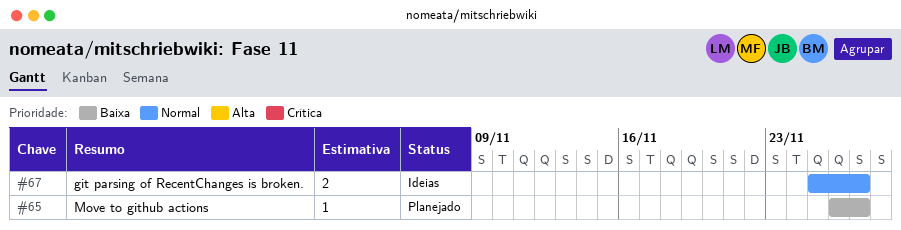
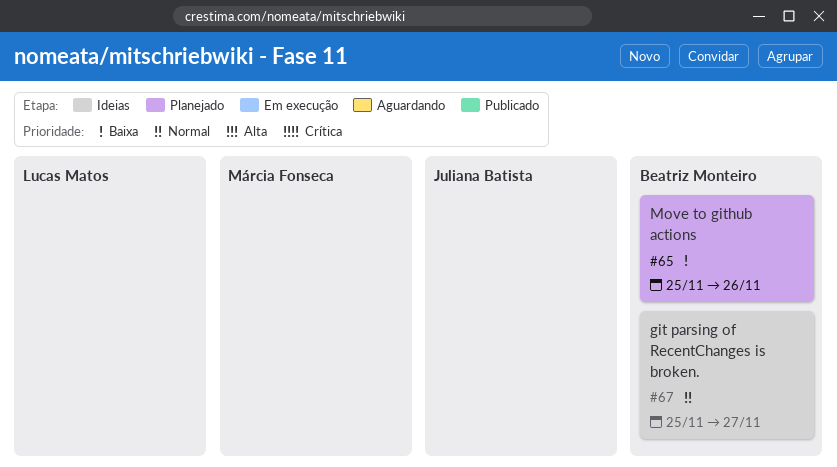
#65, start: Nov 26 -> Nov 25
#65, due: Nov 27 -> Nov 26

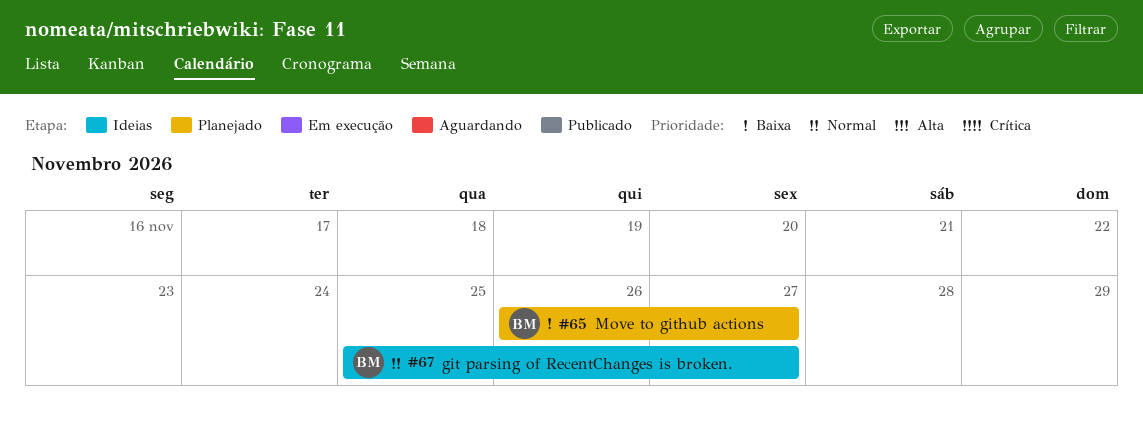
#65, start: Nov 25 -> Nov 26
#65, due: Nov 26 -> Nov 27

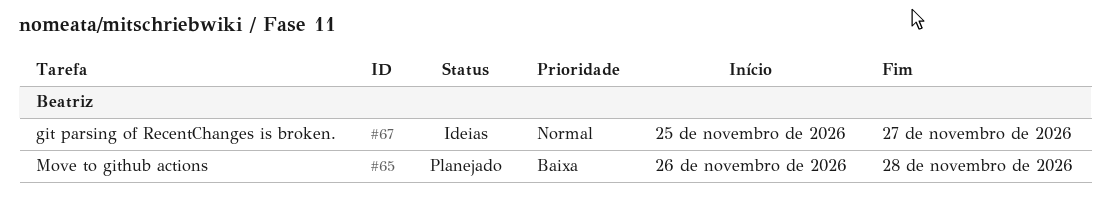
#65, due: Nov 27 -> Nov 28

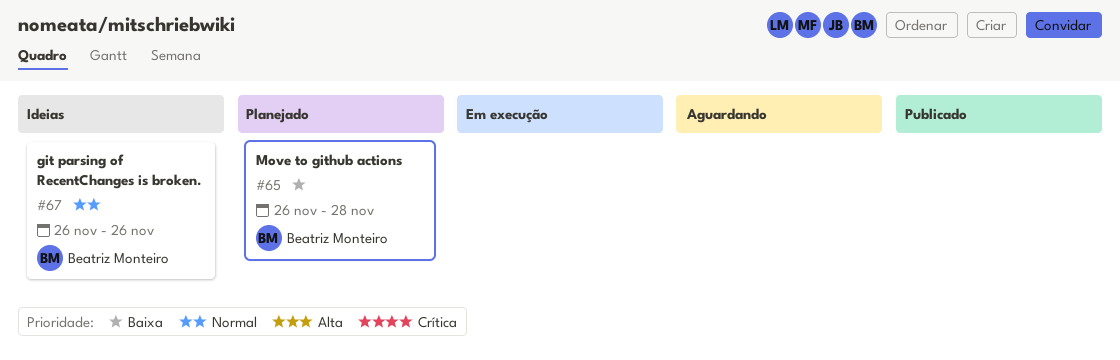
#67, start: Nov 25 -> Nov 26
#67, due: Nov 27 -> Nov 26

